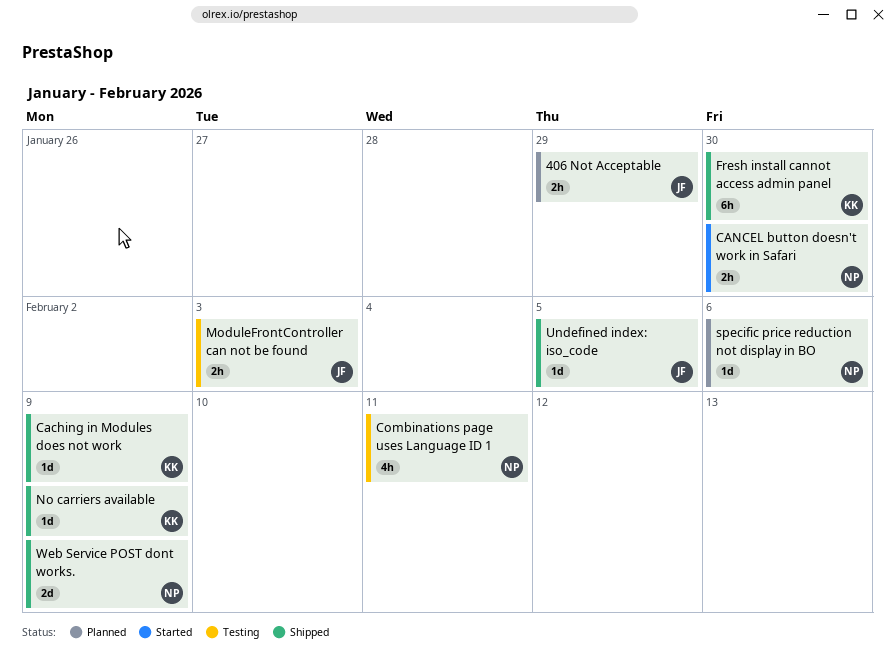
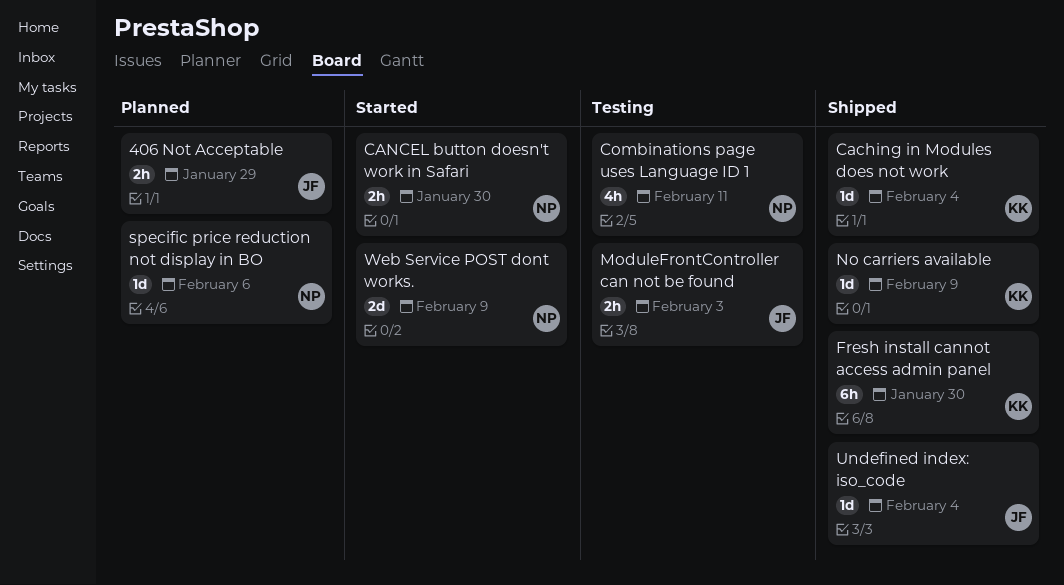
Caching in Modules does not work, due: Feb 9 -> Feb 4
Undefined index: iso_code, due: Feb 5 -> Feb 4
Web Service POST dont works., status: Shipped -> Started

